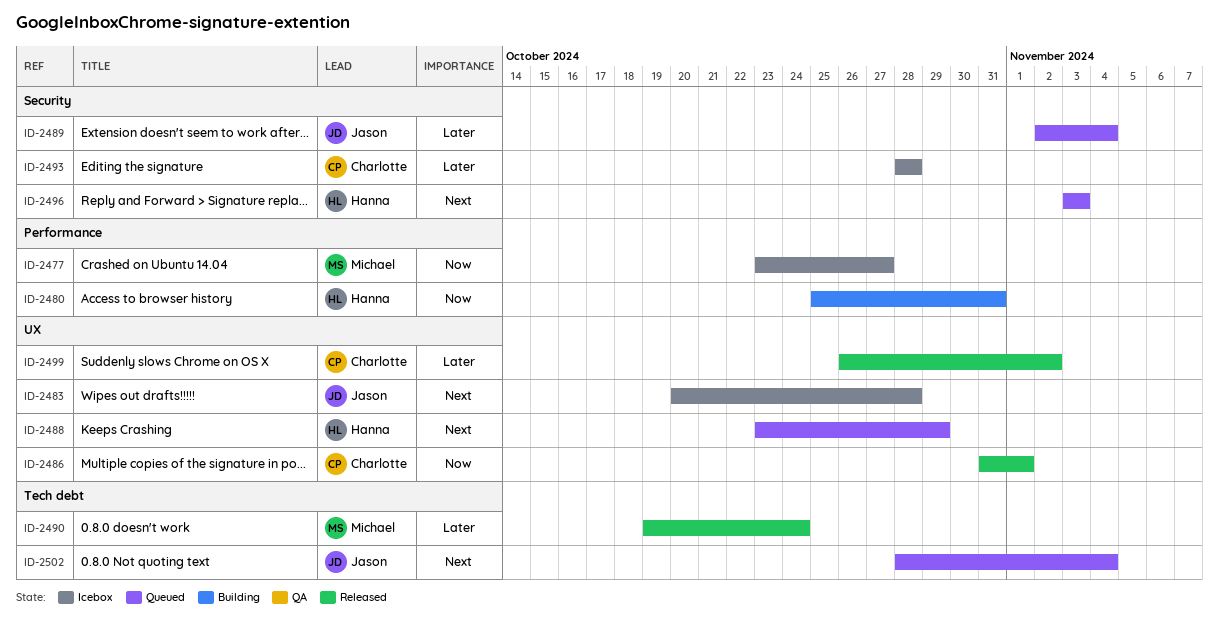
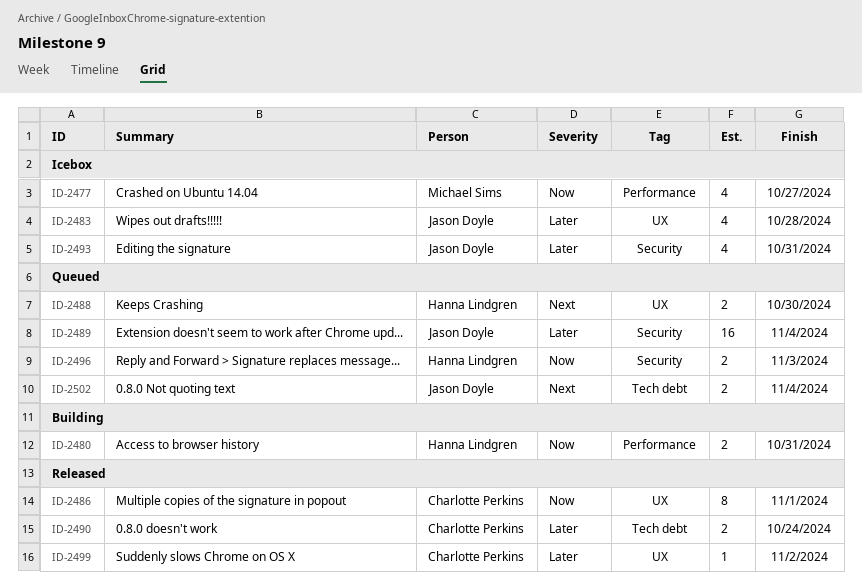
ID-2483, priority: Next -> Later
ID-2488, due: Oct 29 -> Oct 30
ID-2490, owner: Michael Sims -> Charlotte Perkins
ID-2493, owner: Charlotte Perkins -> Jason Doyle
ID-2493, due: Oct 28 -> Oct 31
ID-2496, priority: Next -> Now

